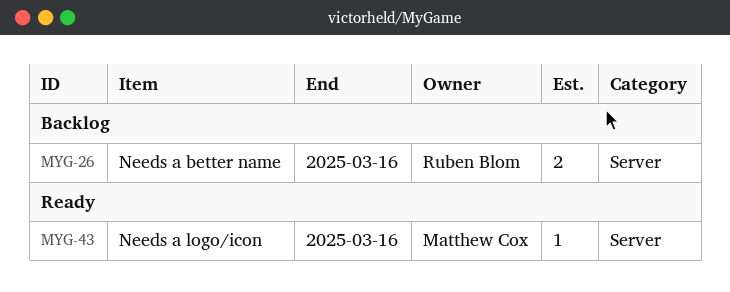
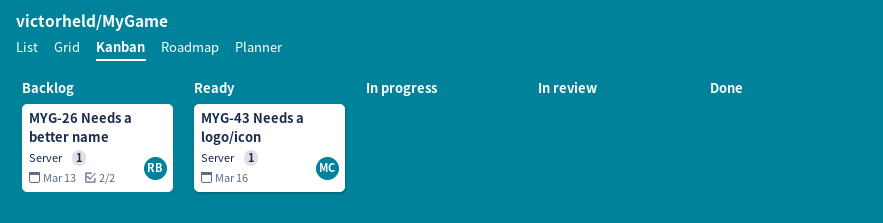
MYG-26, estimate: 2 -> 1
MYG-26, due: Mar 16 -> Mar 13

